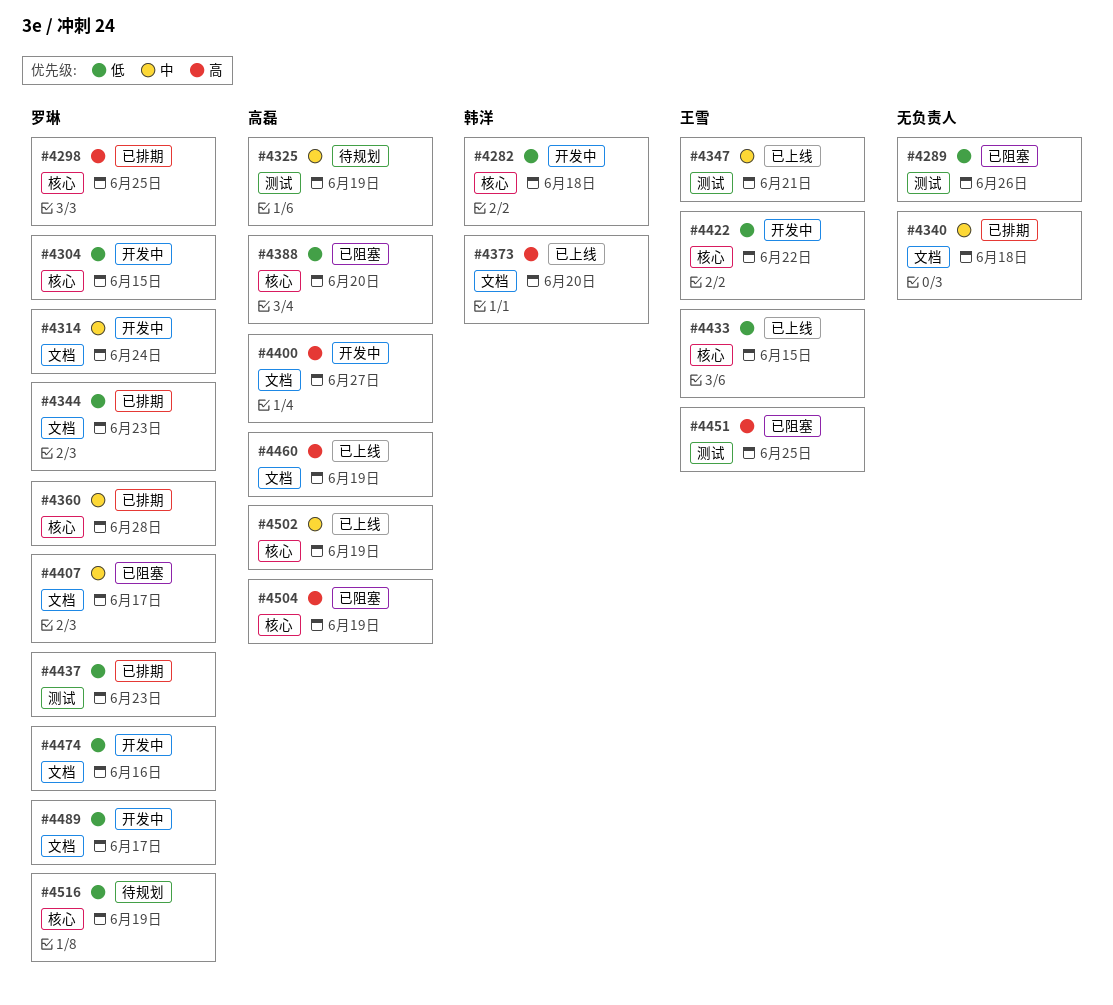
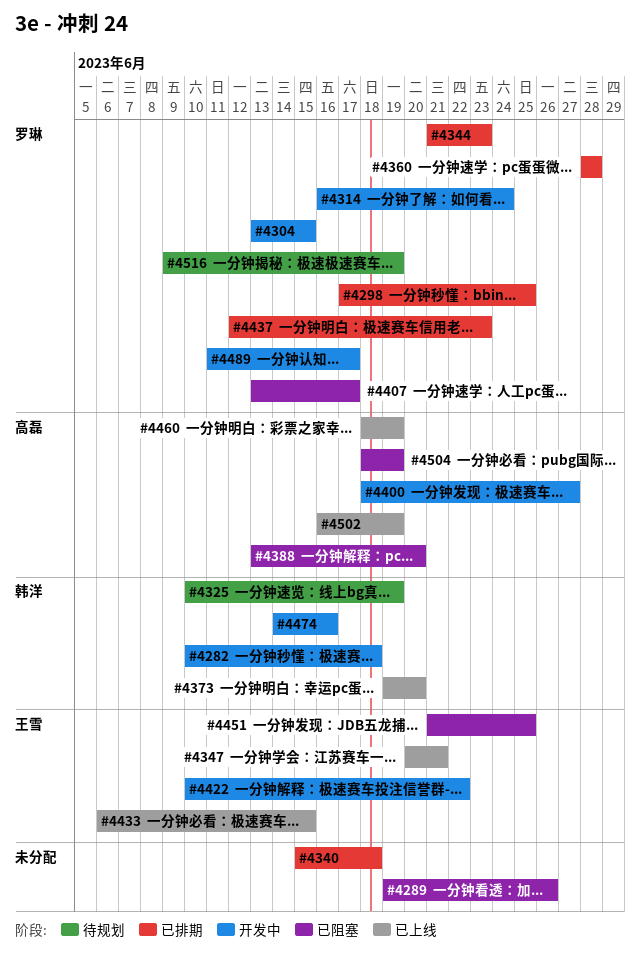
#4325, owner: 高磊 -> 韩洋
#4474, owner: 罗琳 -> 韩洋

